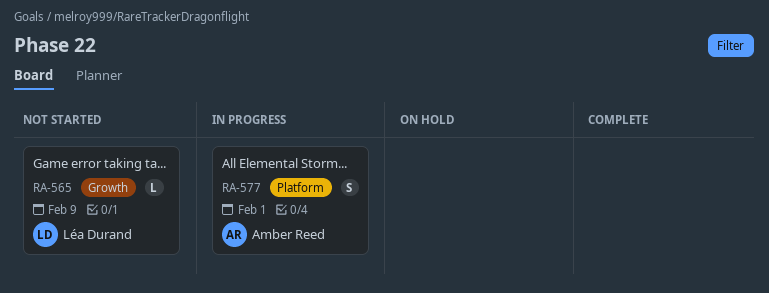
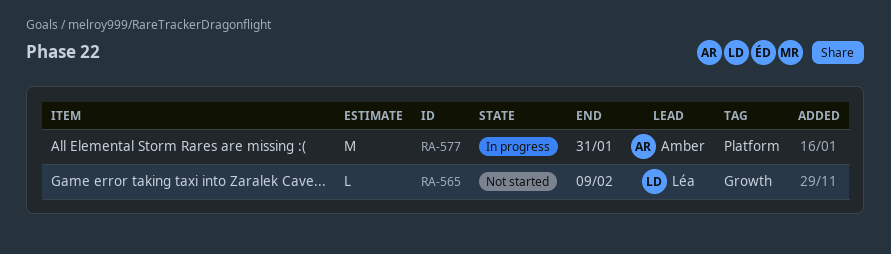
RA-577, estimate: S -> M
RA-577, due: Feb 1 -> Jan 31

